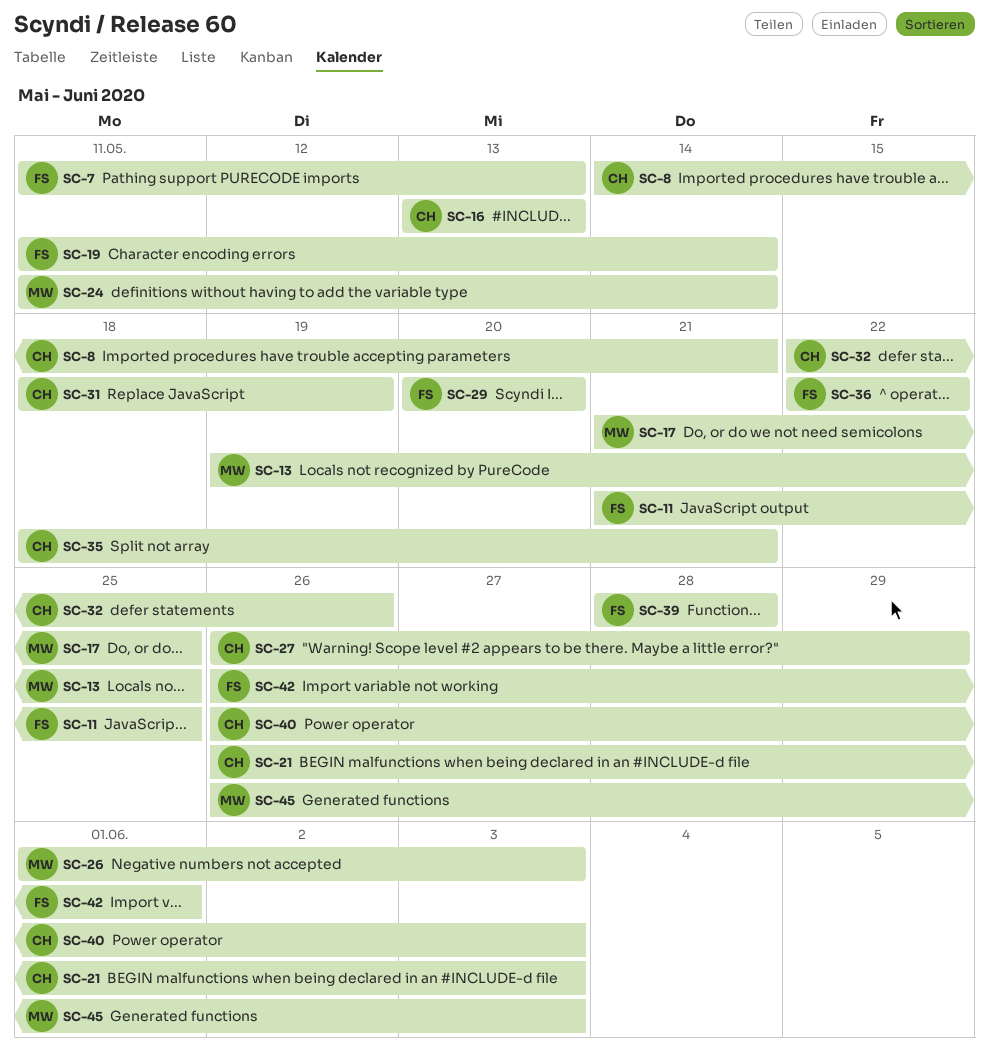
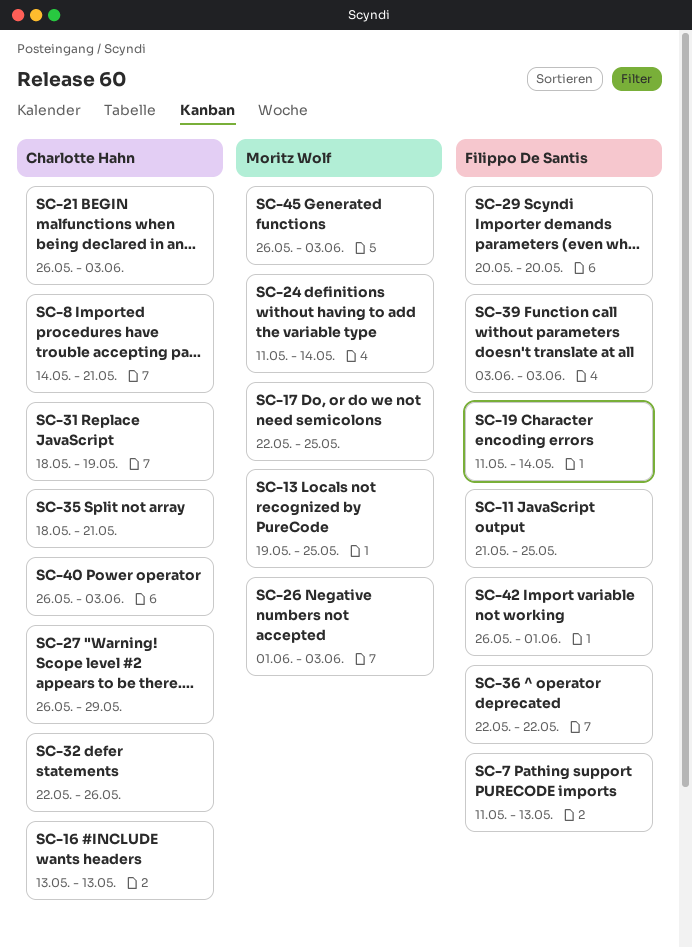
SC-17, start: May 21 -> May 22
SC-39, start: May 28 -> Jun 3
SC-39, due: May 28 -> Jun 3

